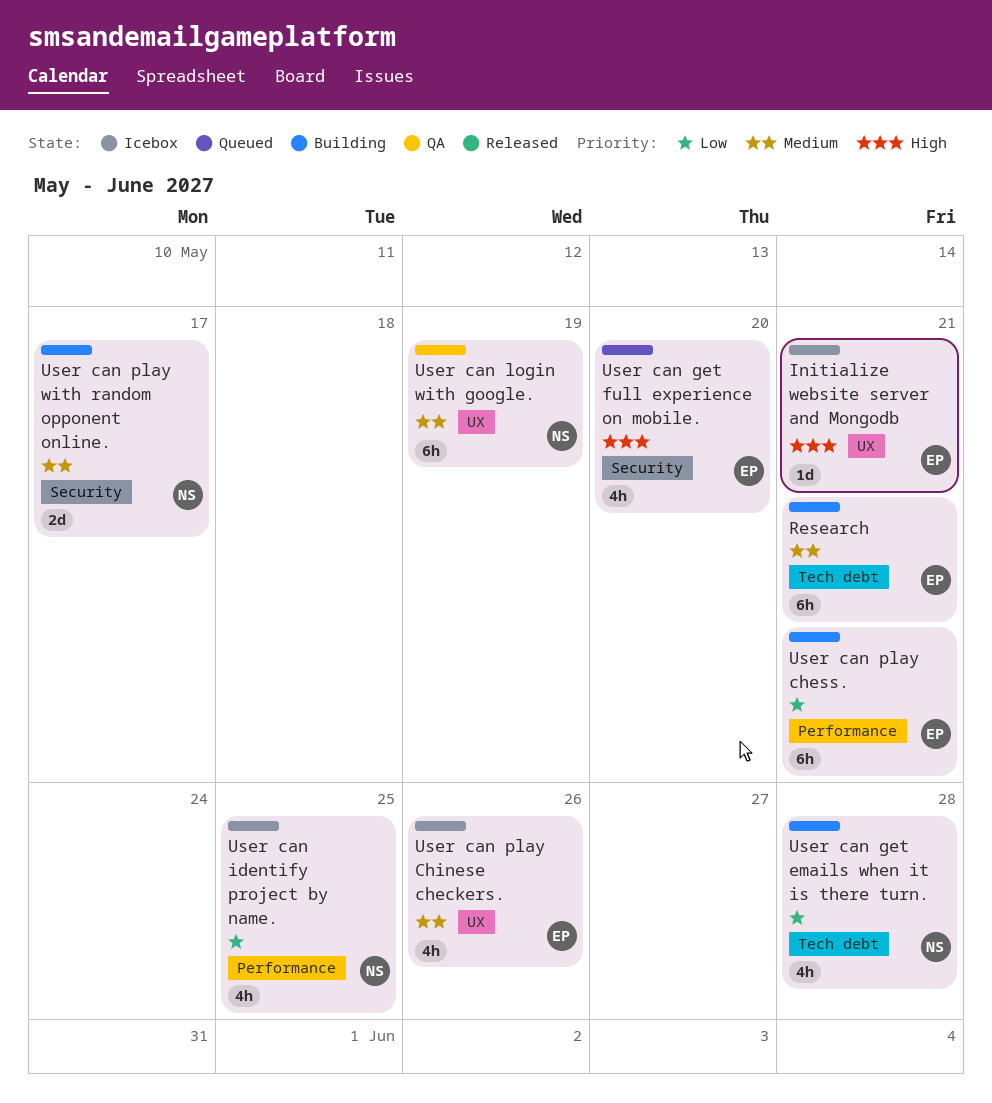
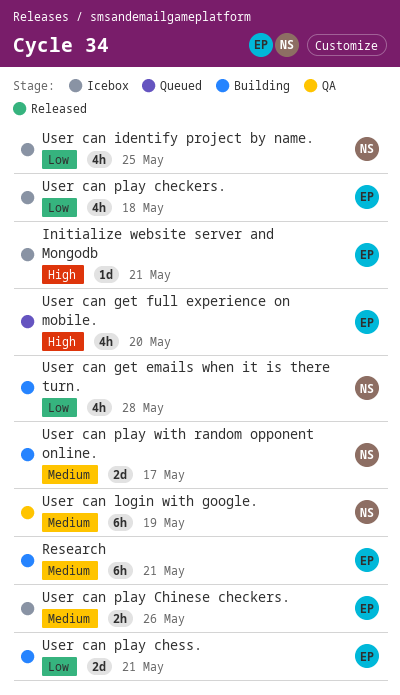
User can play checkers.: none -> present
User can play chess., estimate: 6h -> 2d
User can play Chinese checkers., estimate: 4h -> 2h

